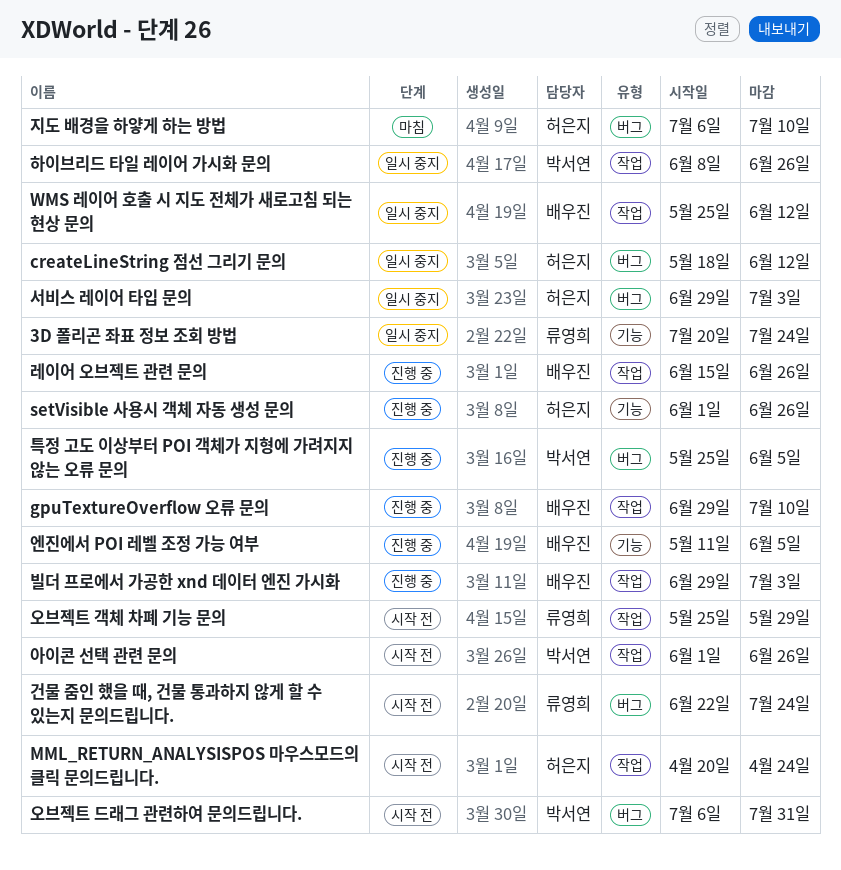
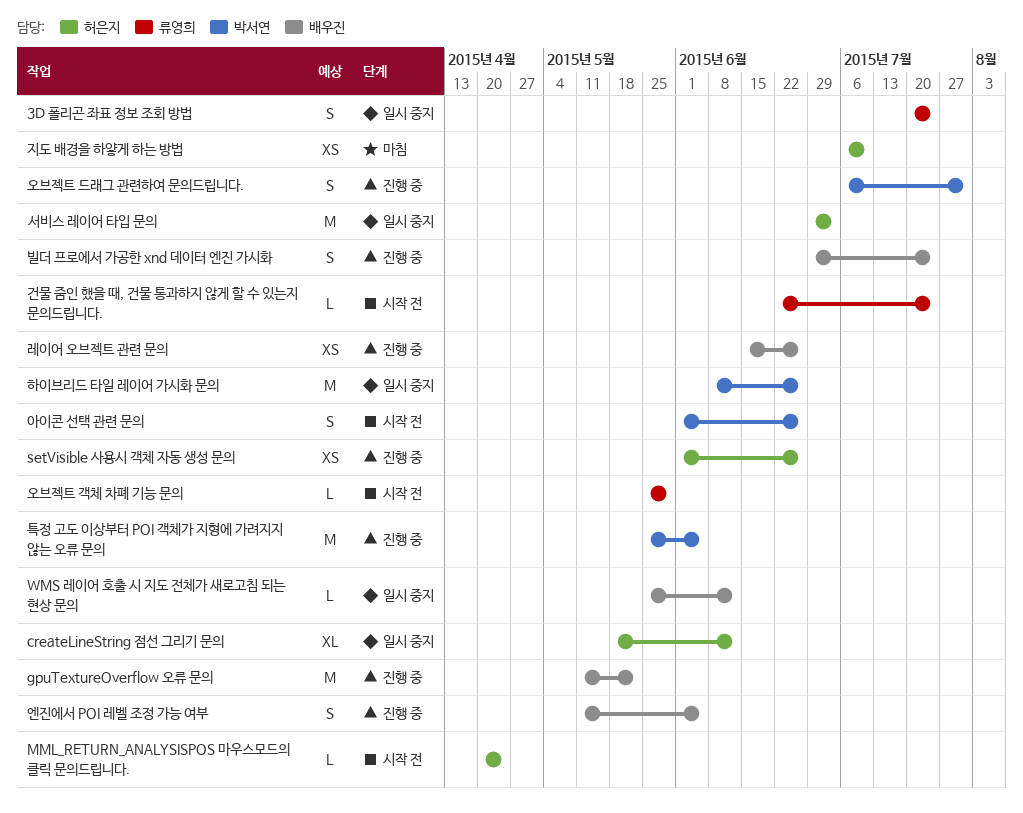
gpuTextureOverflow 오류 문의, start: Jun 29 -> May 11
gpuTextureOverflow 오류 문의, due: Jul 10 -> May 22
빌더 프로에서 가공한 xnd 데이터 엔진 가시화, due: Jul 3 -> Jul 24
오브젝트 드래그 관련하여 문의드립니다., status: 시작 전 -> 진행 중

